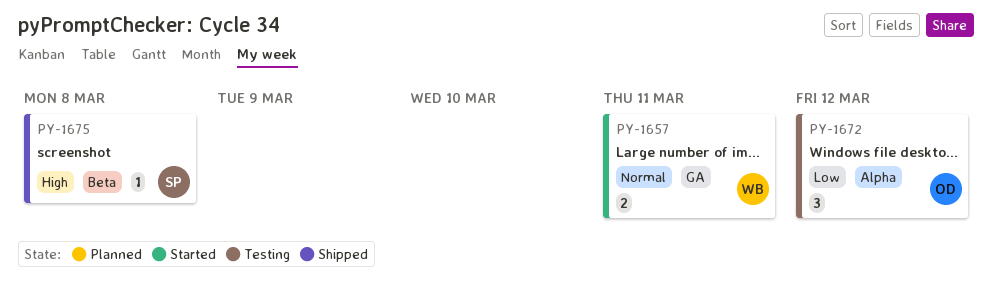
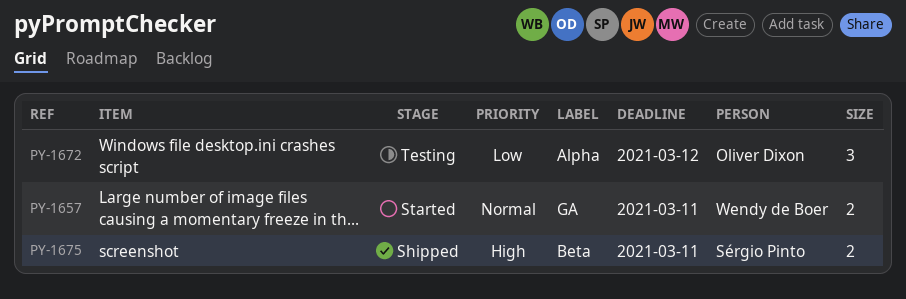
PY-1675, estimate: 1 -> 2
PY-1675, due: Mar 8 -> Mar 11

